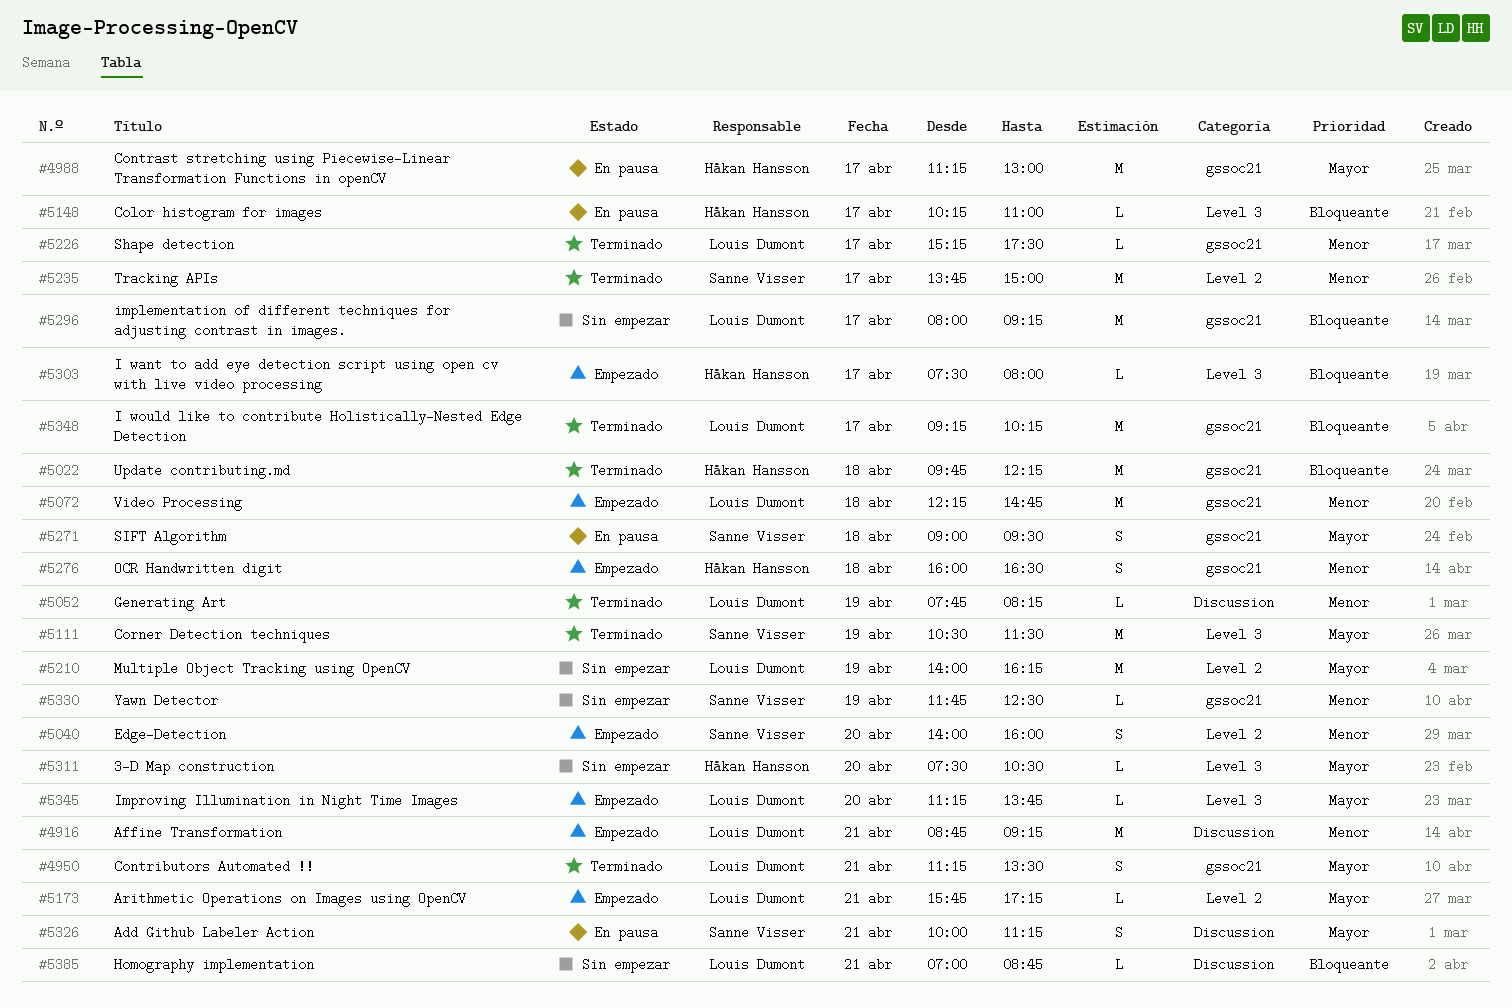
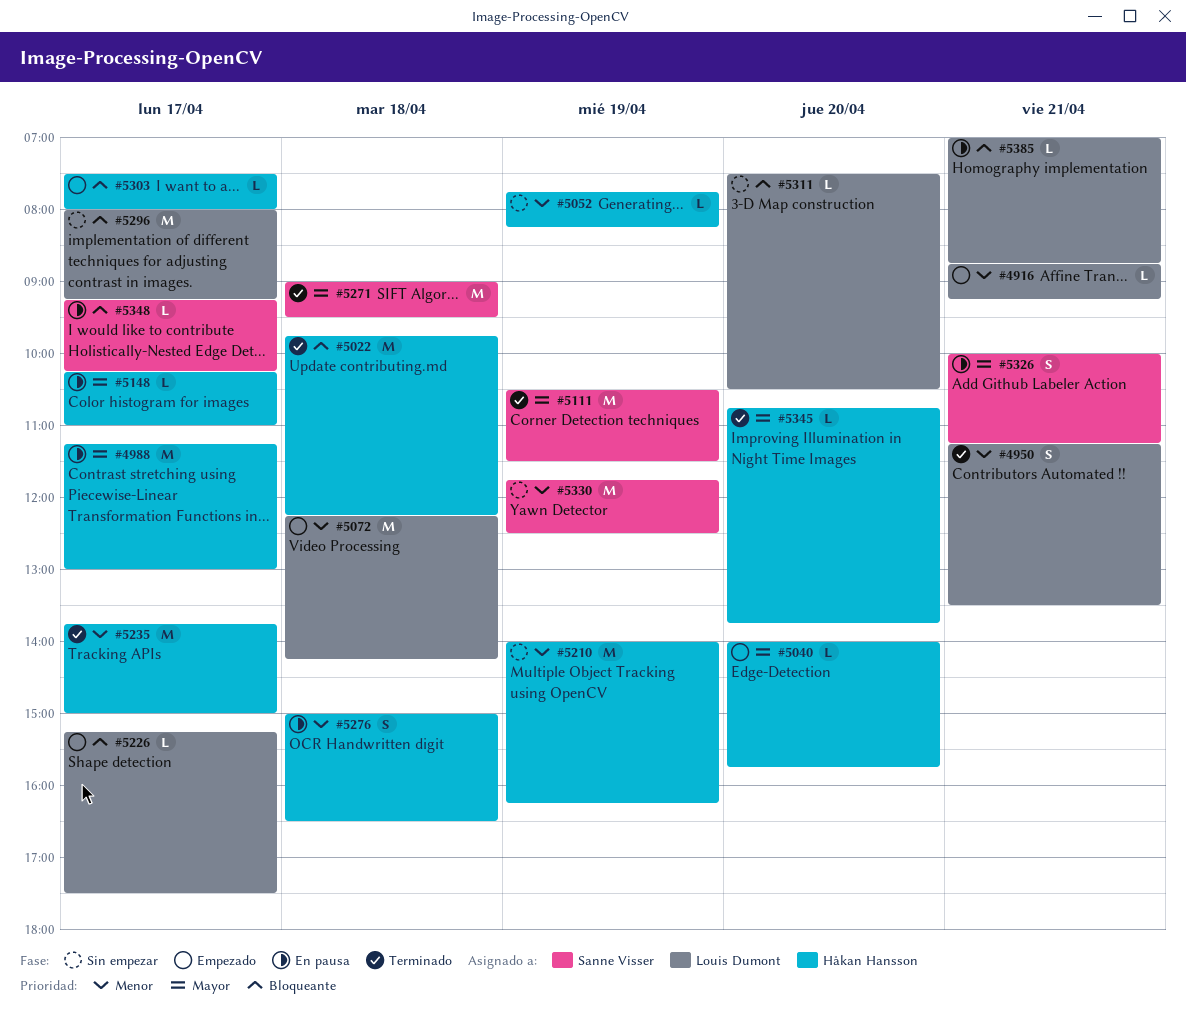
#4916, estimate: M -> L
#4950, priority: Mayor -> Menor
#5040, owner: Sanne Visser -> Håkan Hansson
#5040, priority: Menor -> Mayor
#5040, estimate: S -> L
#5040, ends: 16:00 -> 15:45
#5052, status: Terminado -> Sin empezar
#5052, owner: Louis Dumont -> Håkan Hansson
#5072, ends: 14:45 -> 14:15
#5148, priority: Bloqueante -> Mayor
#5173: present -> none
#5210, owner: Louis Dumont -> Håkan Hansson
#5210, priority: Mayor -> Menor
#5226, status: Terminado -> Empezado
#5226, priority: Menor -> Bloqueante
#5235, owner: Sanne Visser -> Håkan Hansson
#5271, status: En pausa -> Terminado
#5271, estimate: S -> M
#5276, status: Empezado -> En pausa
#5276, begins: 16:00 -> 15:00
#5311, owner: Håkan Hansson -> Louis Dumont
#5311, priority: Mayor -> Bloqueante
#5330, estimate: L -> M
#5345, status: Empezado -> Terminado
#5345, owner: Louis Dumont -> Håkan Hansson
#5345, begins: 11:15 -> 10:45
#5348, status: Terminado -> En pausa
#5348, owner: Louis Dumont -> Sanne Visser
#5348, estimate: M -> L
#5385, status: Sin empezar -> En pausa

